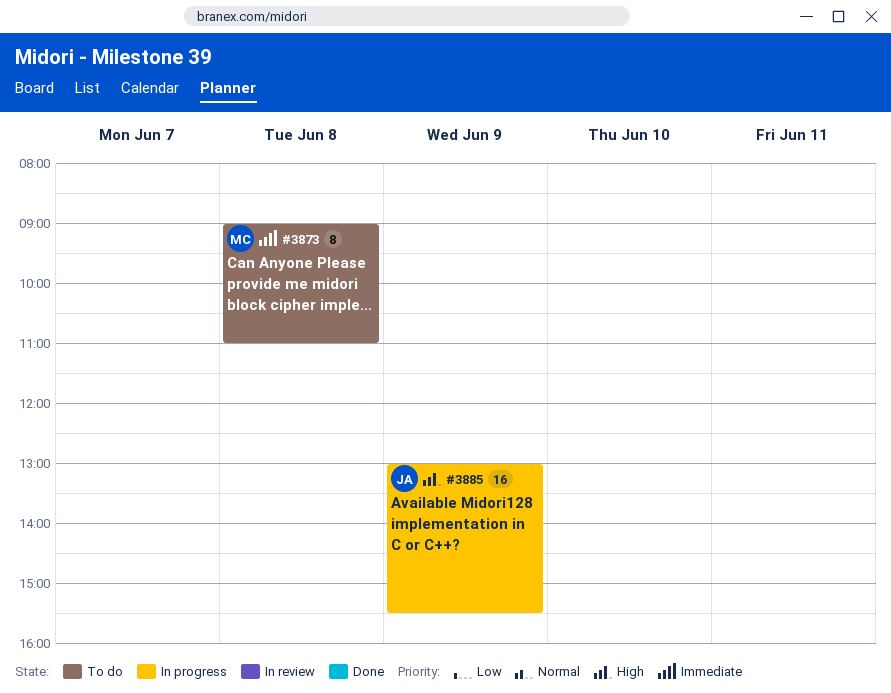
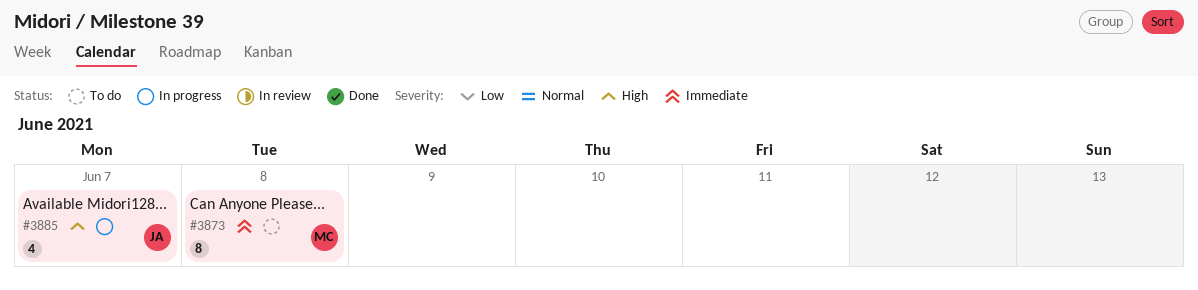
#3885, estimate: 16 -> 4
#3885, day: Jun 9 -> Jun 7

